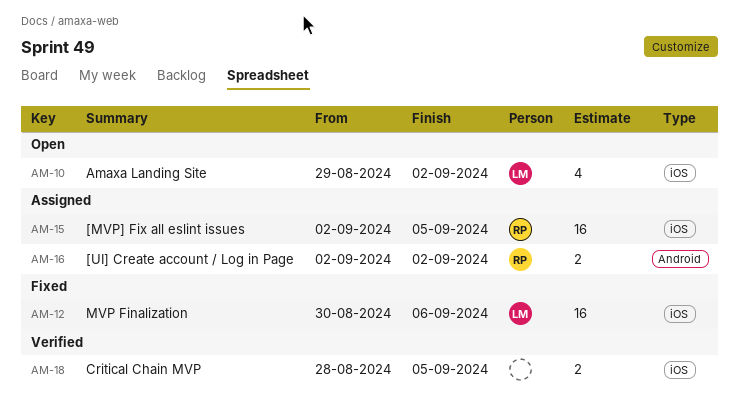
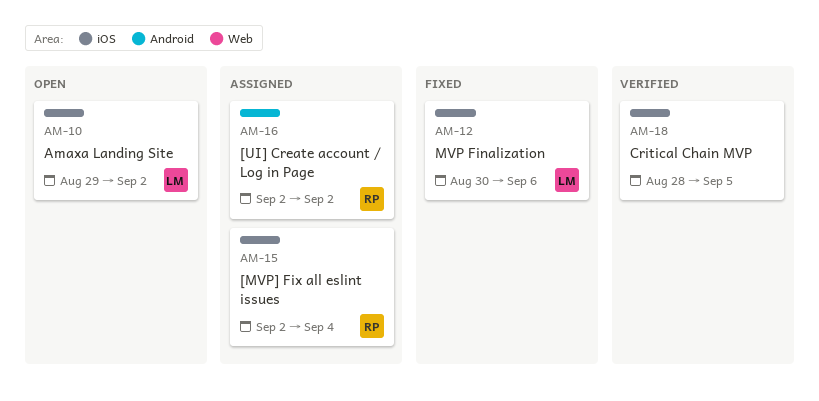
AM-15, due: Sep 5 -> Sep 4

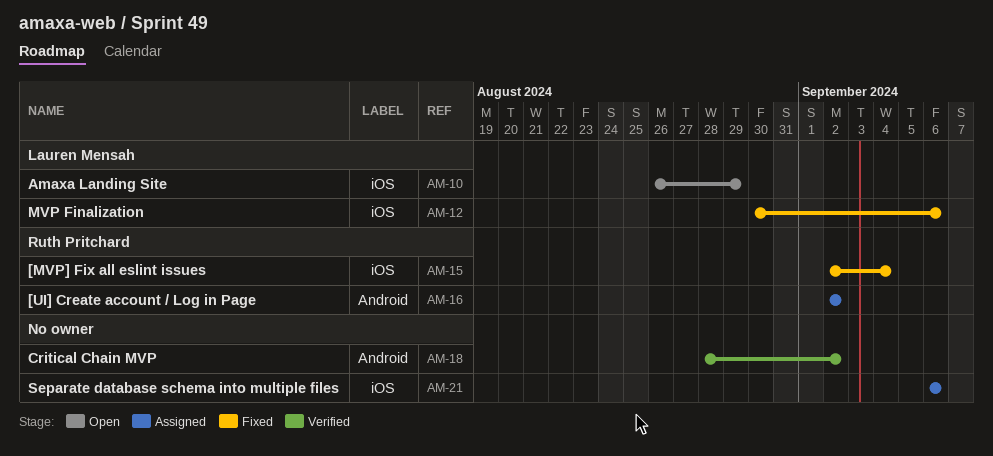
AM-10, start: Aug 29 -> Aug 26
AM-10, due: Sep 2 -> Aug 29
AM-15, status: Assigned -> Fixed
AM-18, label: iOS -> Android
AM-18, due: Sep 5 -> Sep 2
AM-21: none -> present

